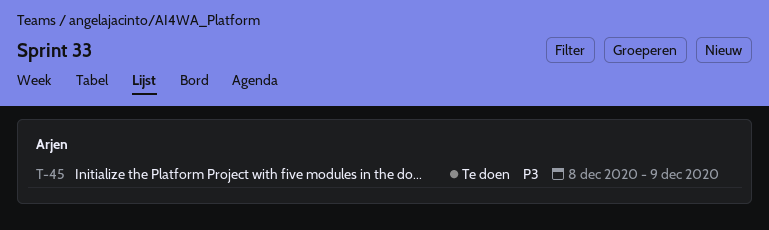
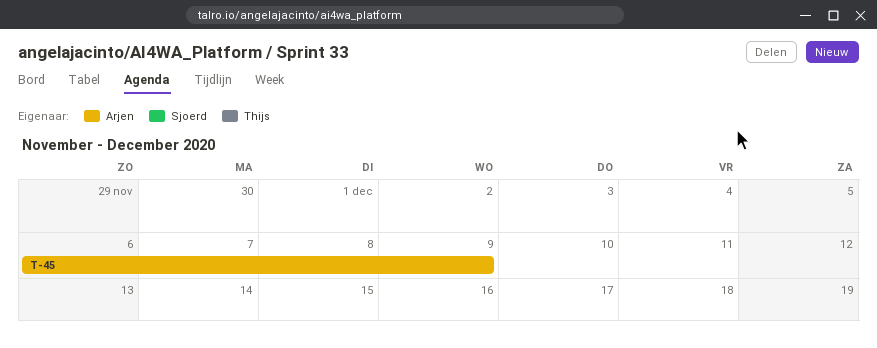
T-45, start: Dec 8 -> Dec 6

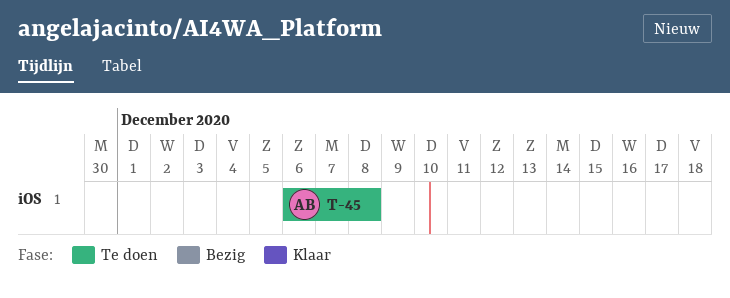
T-45, due: Dec 9 -> Dec 8

